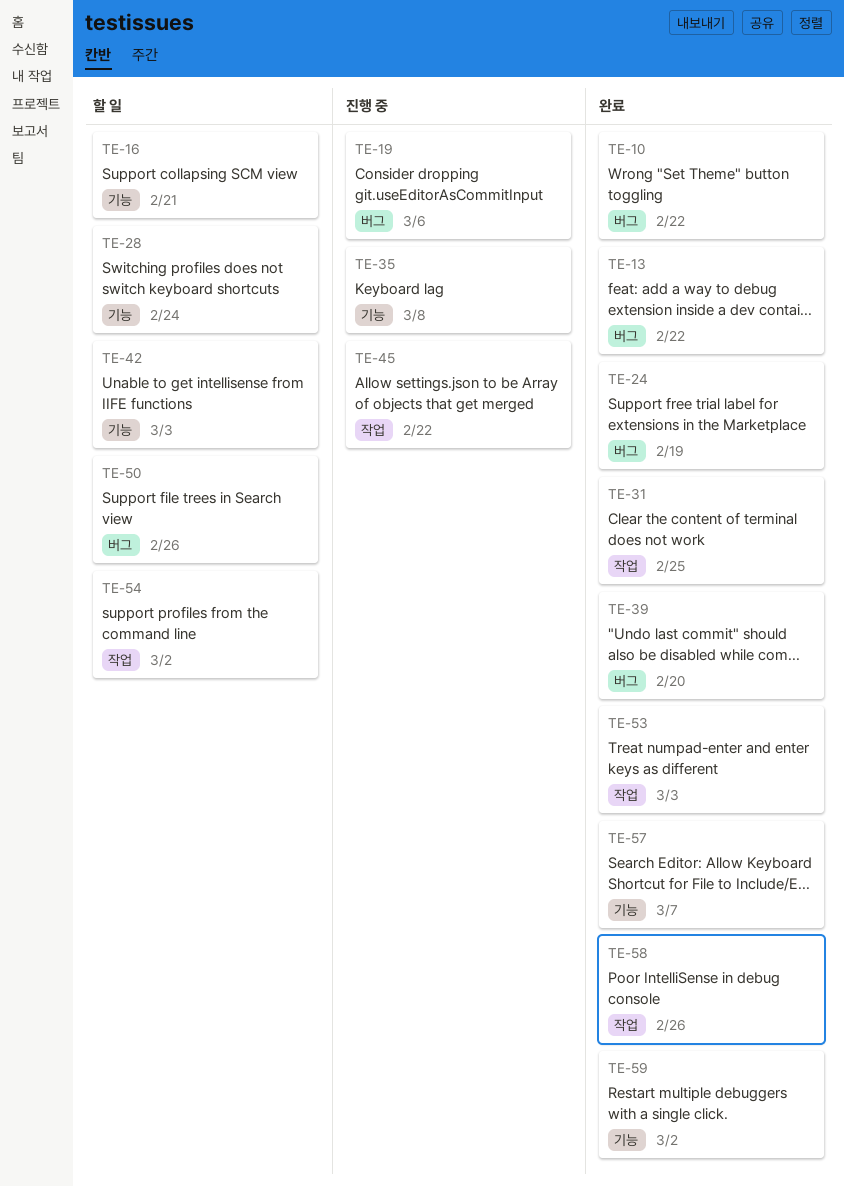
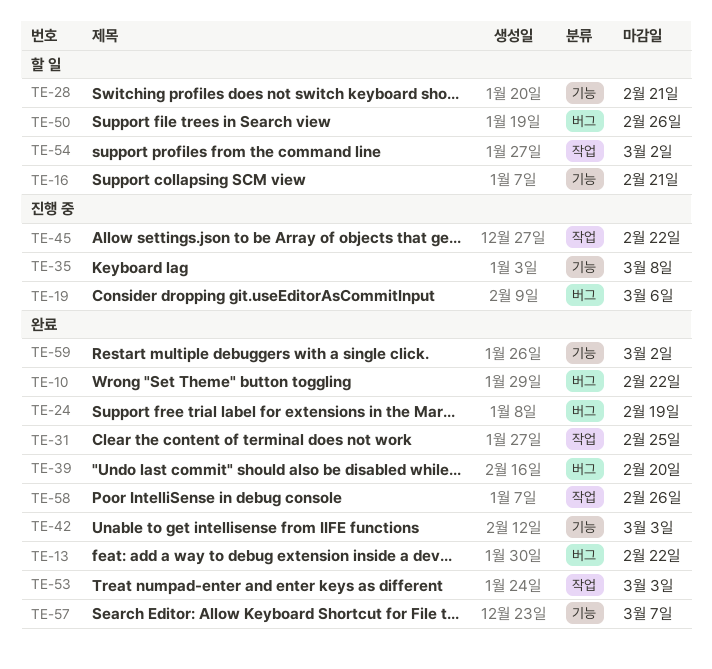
TE-28, due: Feb 24 -> Feb 21
TE-42, status: 할 일 -> 완료

